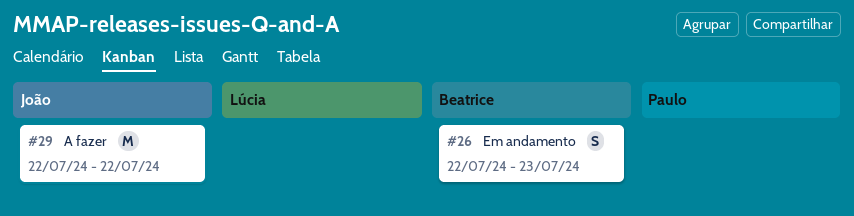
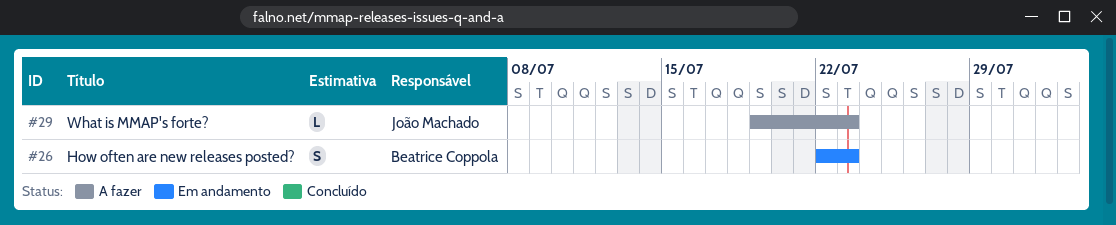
#29, estimate: M -> L
#29, start: Jul 22 -> Jul 19
#29, due: Jul 22 -> Jul 23

